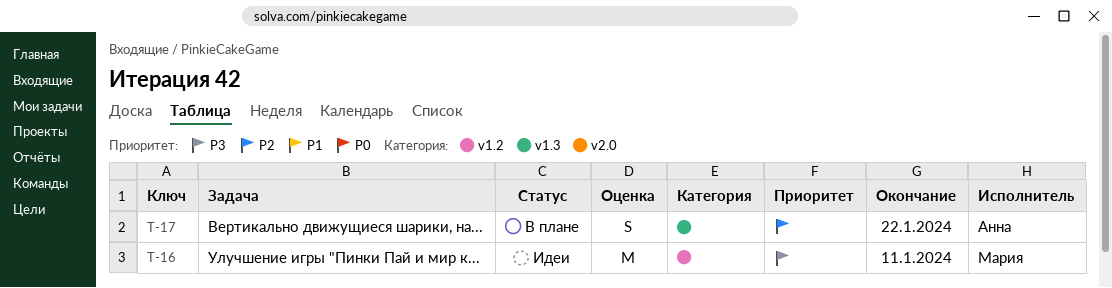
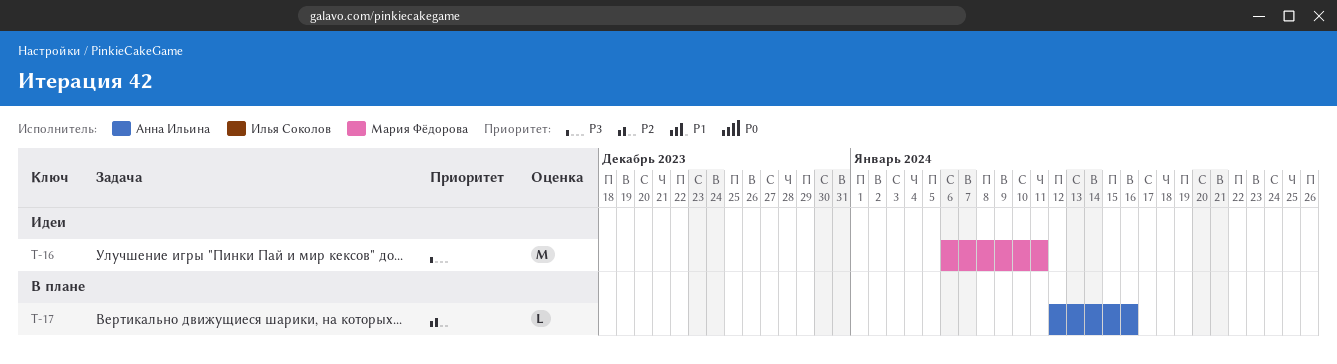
T-17, estimate: S -> L
T-17, due: Jan 22 -> Jan 16

